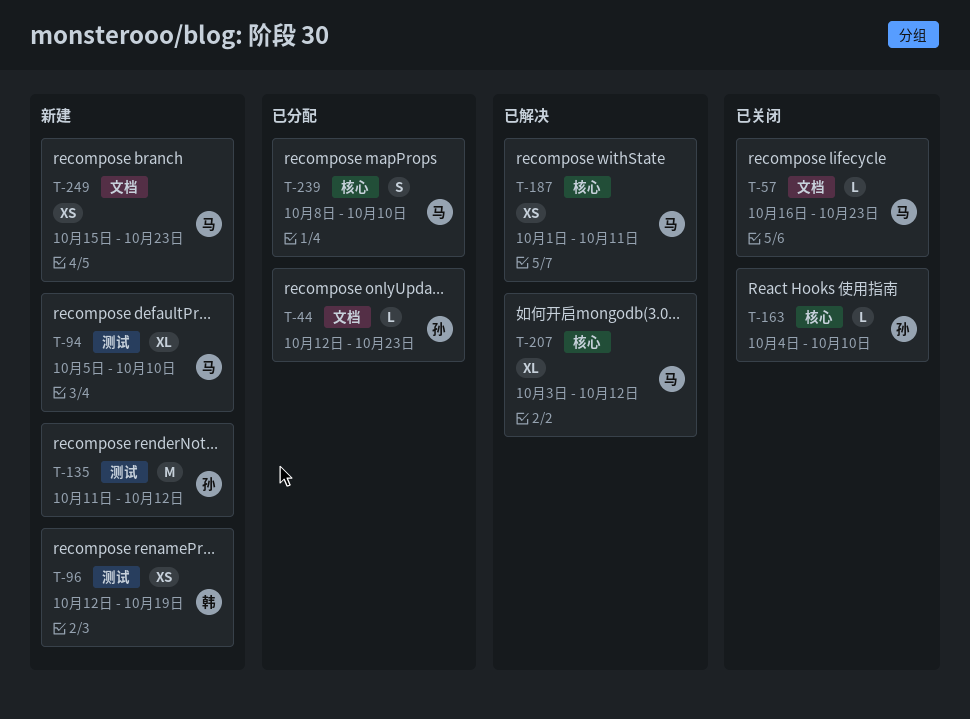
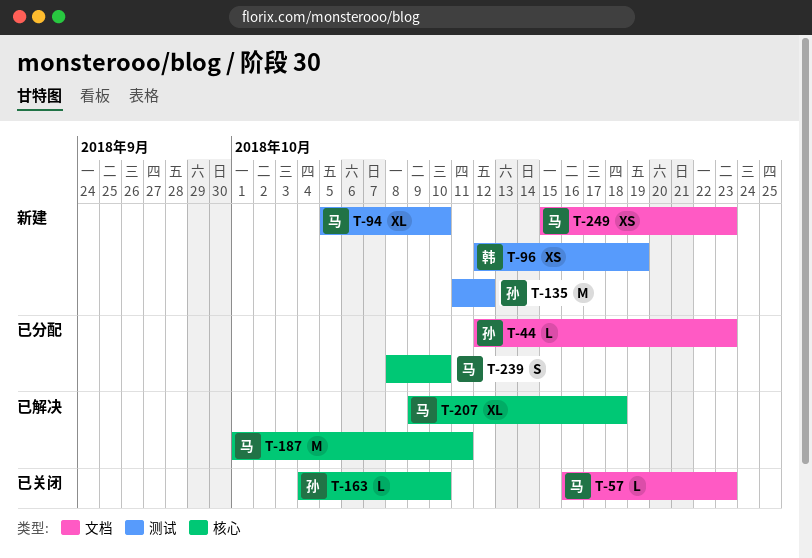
T-187, estimate: XS -> M
T-207, start: Oct 3 -> Oct 9
T-207, due: Oct 12 -> Oct 18

